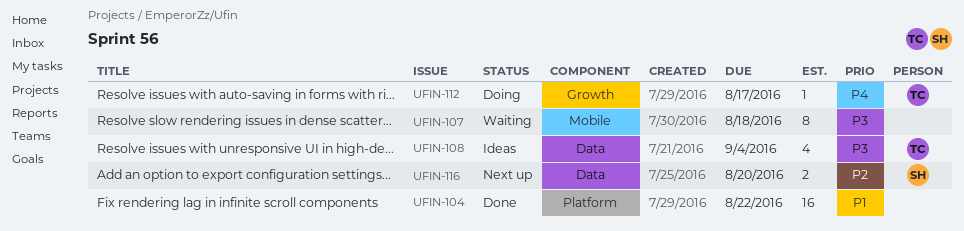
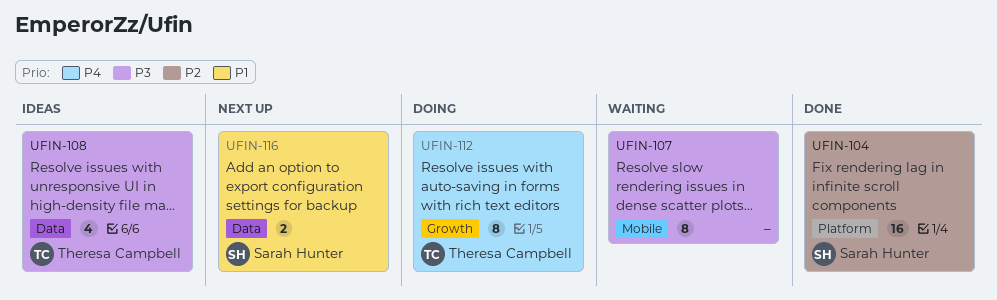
UFIN-104, owner: none -> Sarah Hunter
UFIN-104, priority: P1 -> P2
UFIN-112, estimate: 1 -> 8
UFIN-116, priority: P2 -> P1

